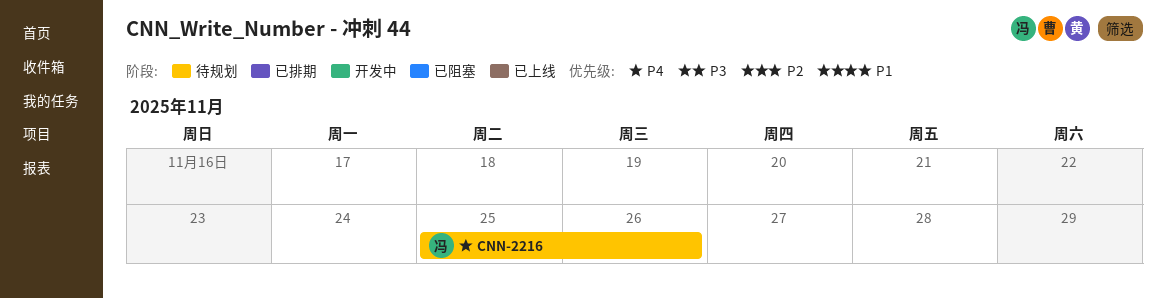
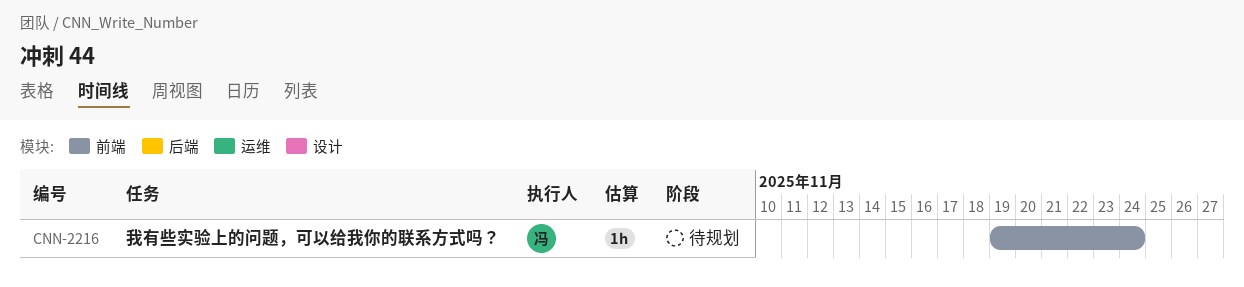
CNN-2216, start: Nov 25 -> Nov 19
CNN-2216, due: Nov 26 -> Nov 24

